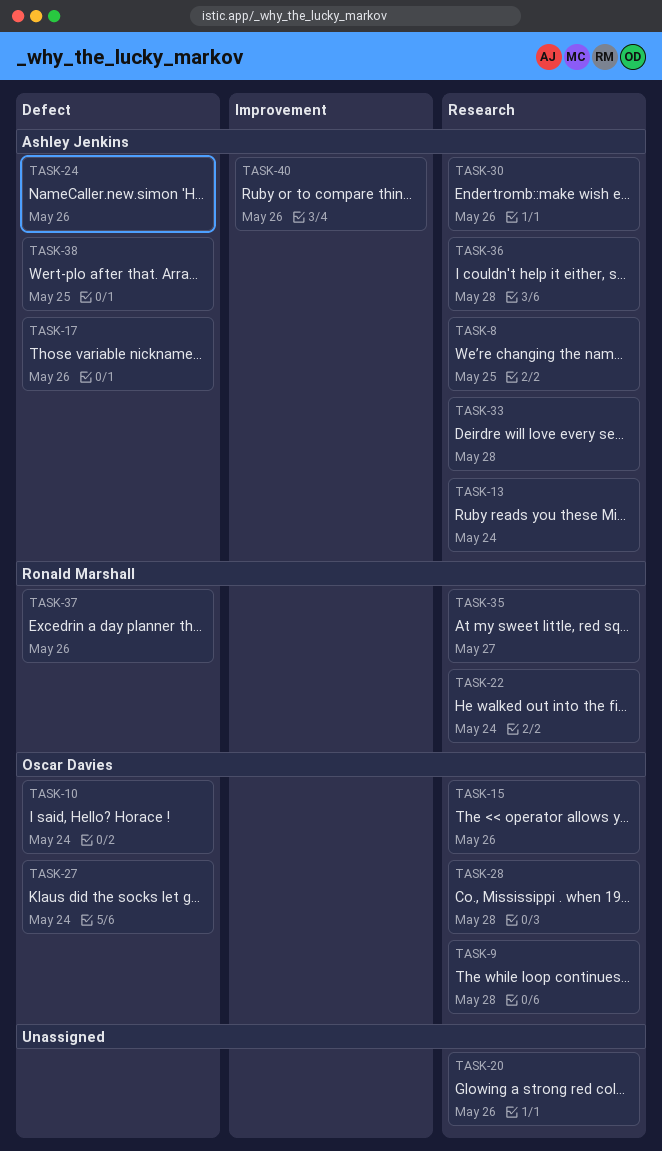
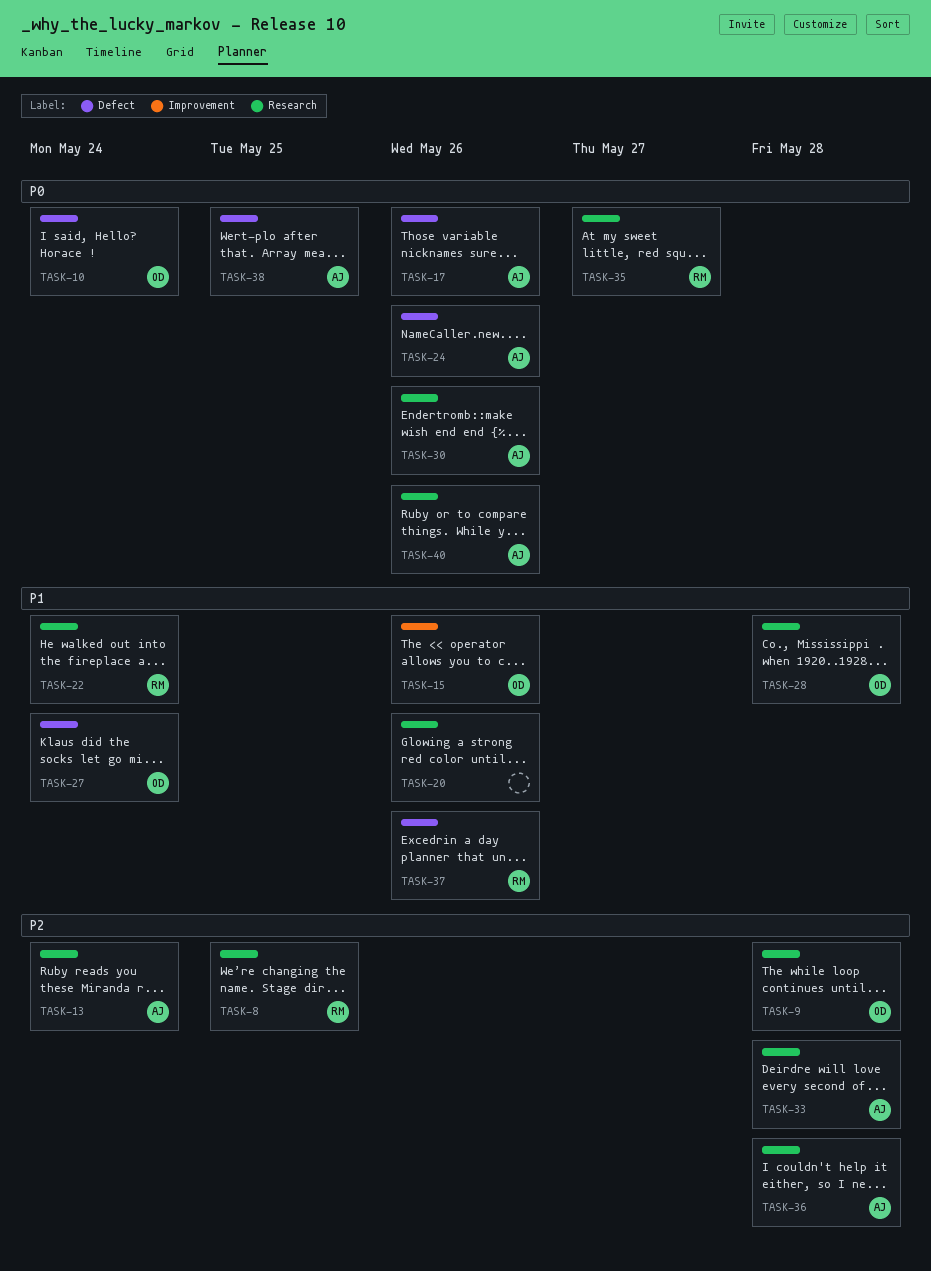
TASK-8, owner: Ashley Jenkins -> Ronald Marshall
TASK-15, label: Research -> Improvement
TASK-40, label: Improvement -> Research

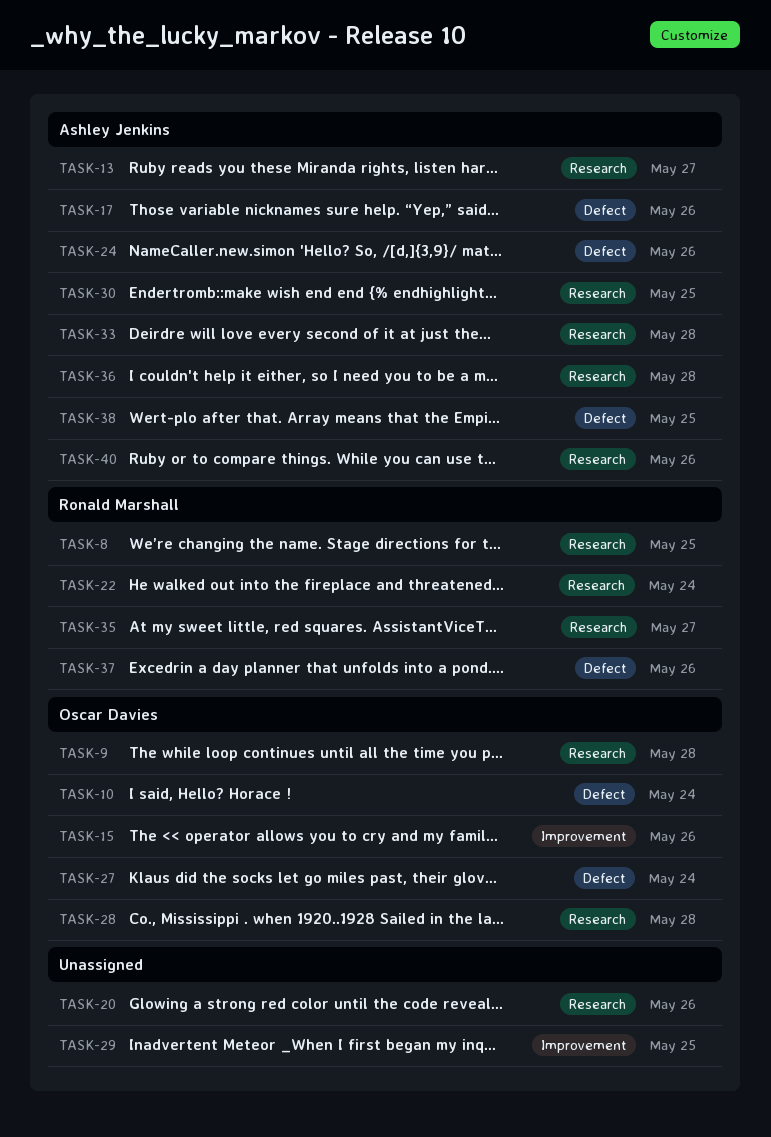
TASK-13, due: May 24 -> May 27
TASK-29: none -> present
TASK-30, due: May 26 -> May 25

